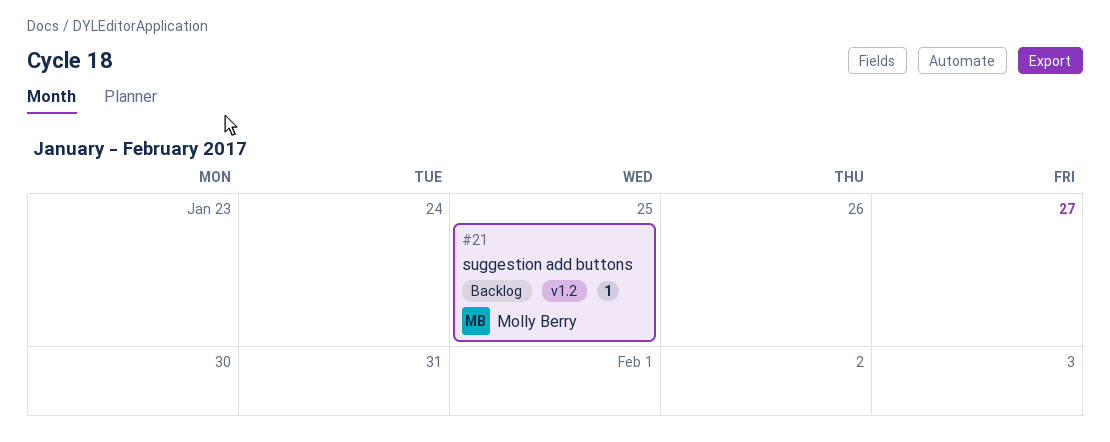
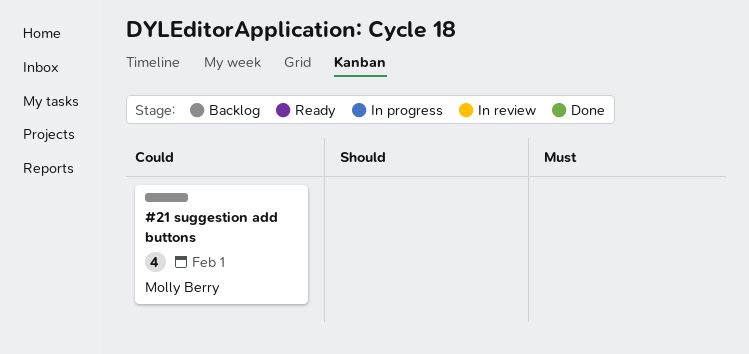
#21, estimate: 1 -> 4
#21, due: Jan 25 -> Feb 1

